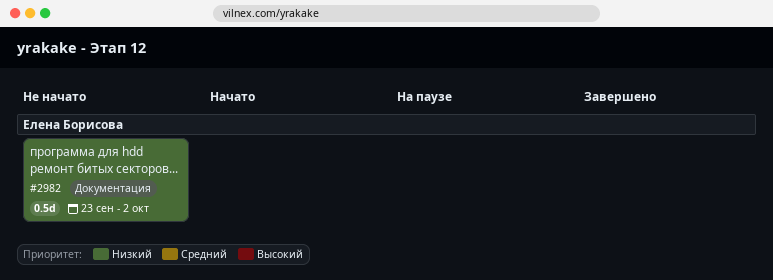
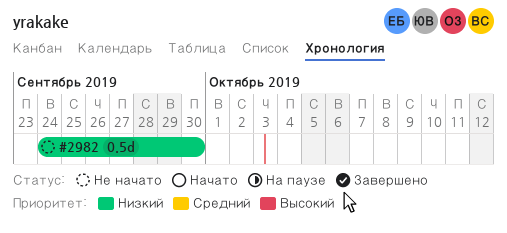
#2982, start: Sep 23 -> Sep 24
#2982, due: Oct 2 -> Sep 30

